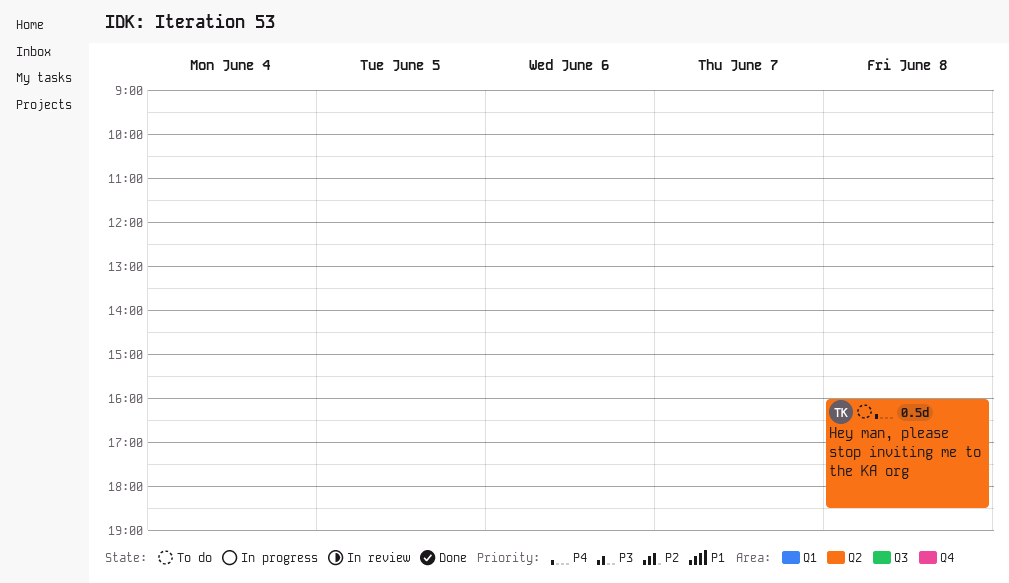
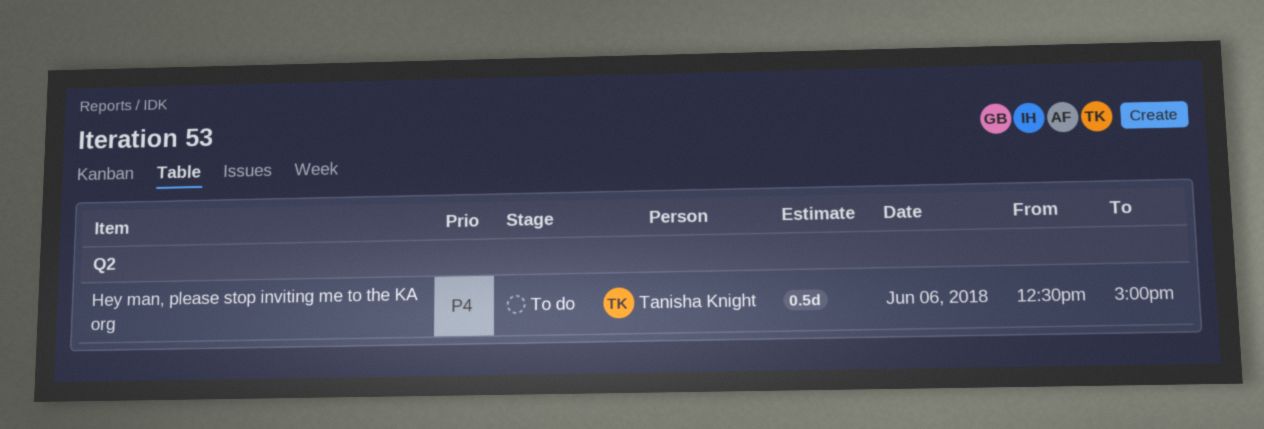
Hey man, please stop inviting me to the KA org, day: Jun 8 -> Jun 6
Hey man, please stop inviting me to the KA org, begins: 16:00 -> 12:30
Hey man, please stop inviting me to the KA org, ends: 18:30 -> 15:00

